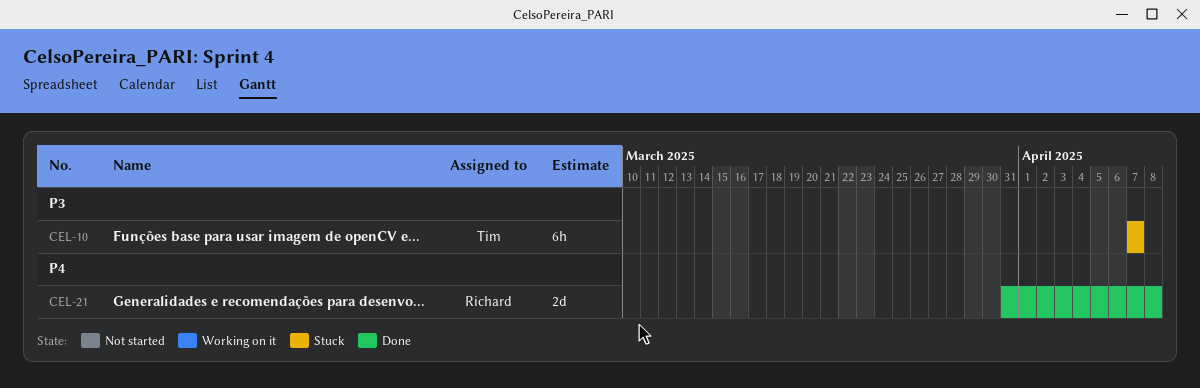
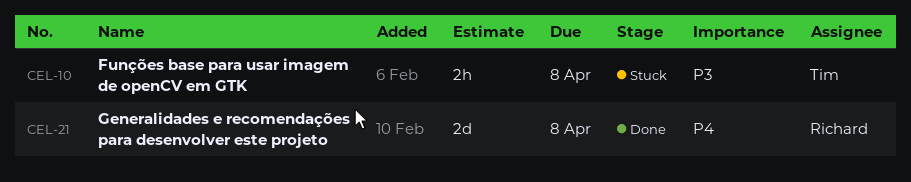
CEL-10, estimate: 6h -> 2h
CEL-10, due: Apr 7 -> Apr 8

